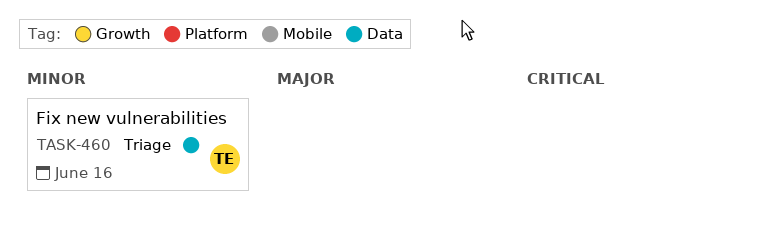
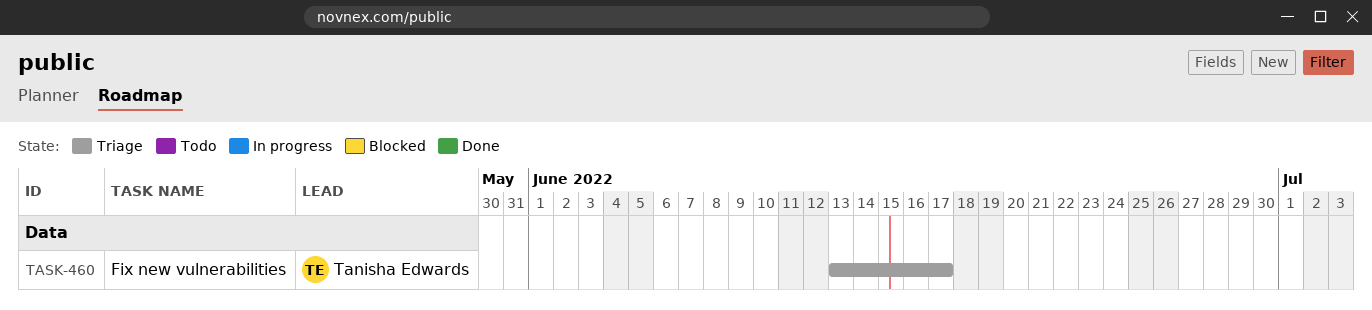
TASK-460, due: Jun 16 -> Jun 17

